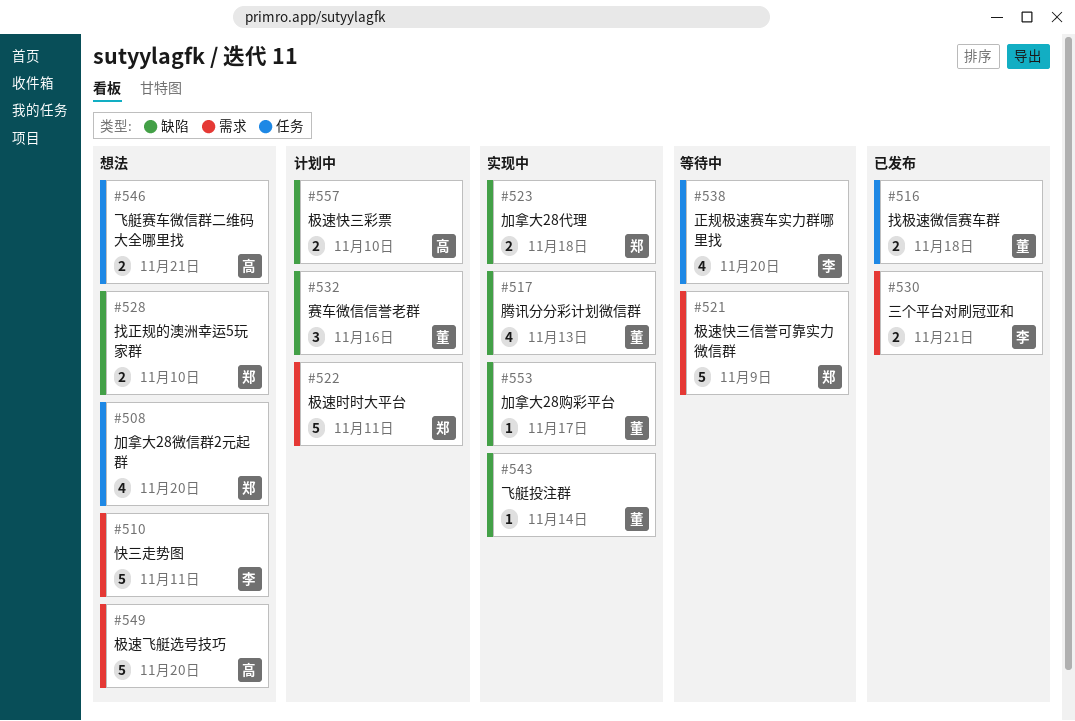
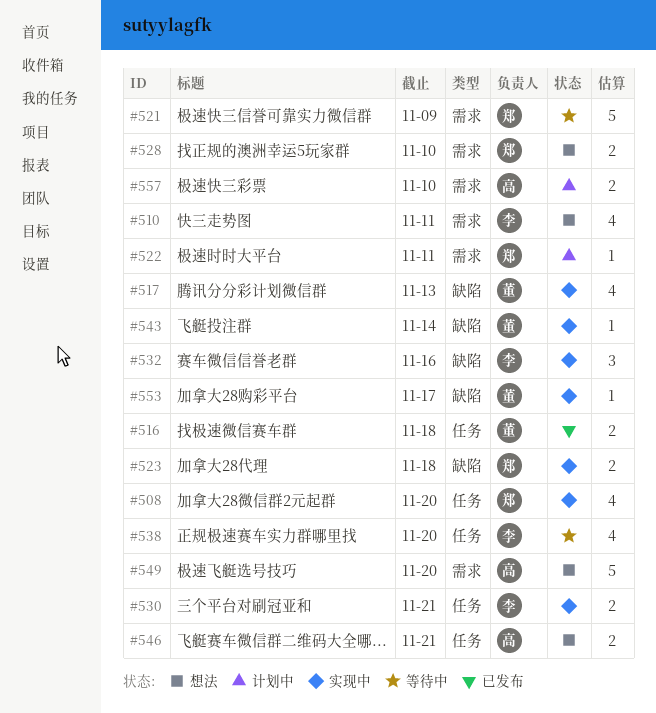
#508, status: 想法 -> 实现中
#510, estimate: 5 -> 4
#522, estimate: 5 -> 1
#528, label: 缺陷 -> 需求
#530, status: 已发布 -> 实现中
#530, label: 需求 -> 任务
#532, status: 计划中 -> 实现中
#532, owner: 董 -> 李
#557, label: 缺陷 -> 需求

